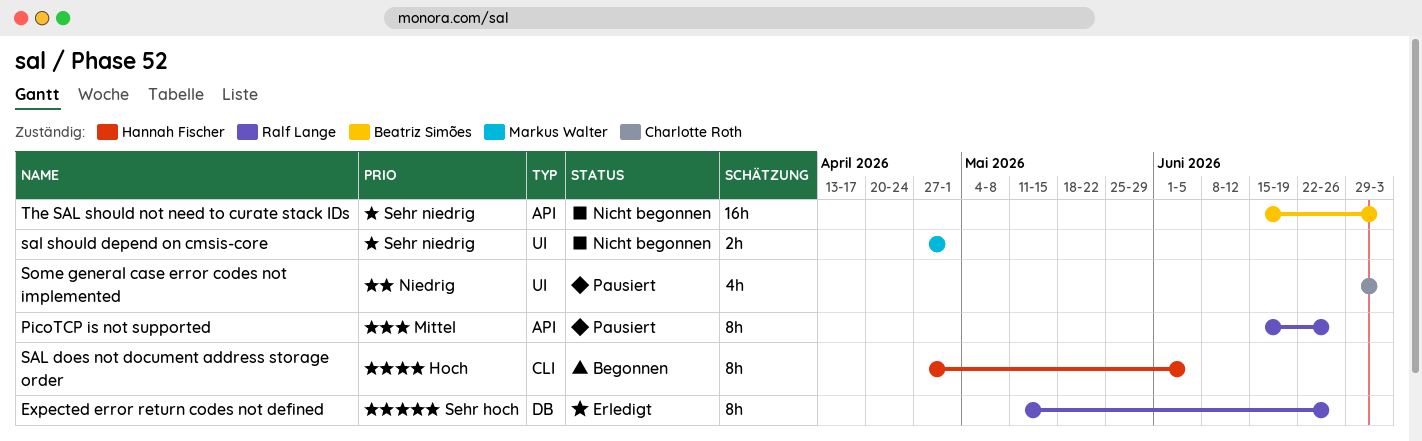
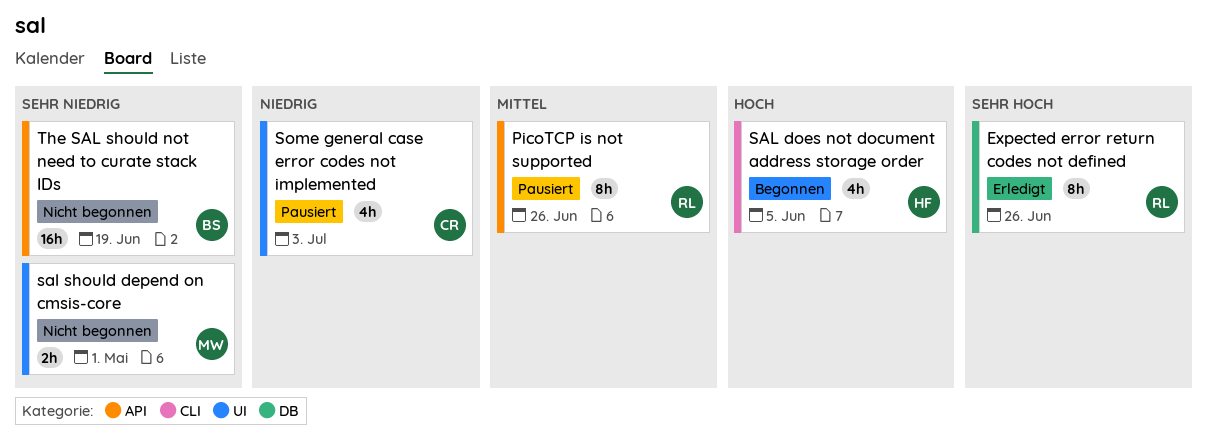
SAL does not document address storage order, estimate: 8h -> 4h
The SAL should not need to curate stack IDs, due: Jul 3 -> Jun 19

